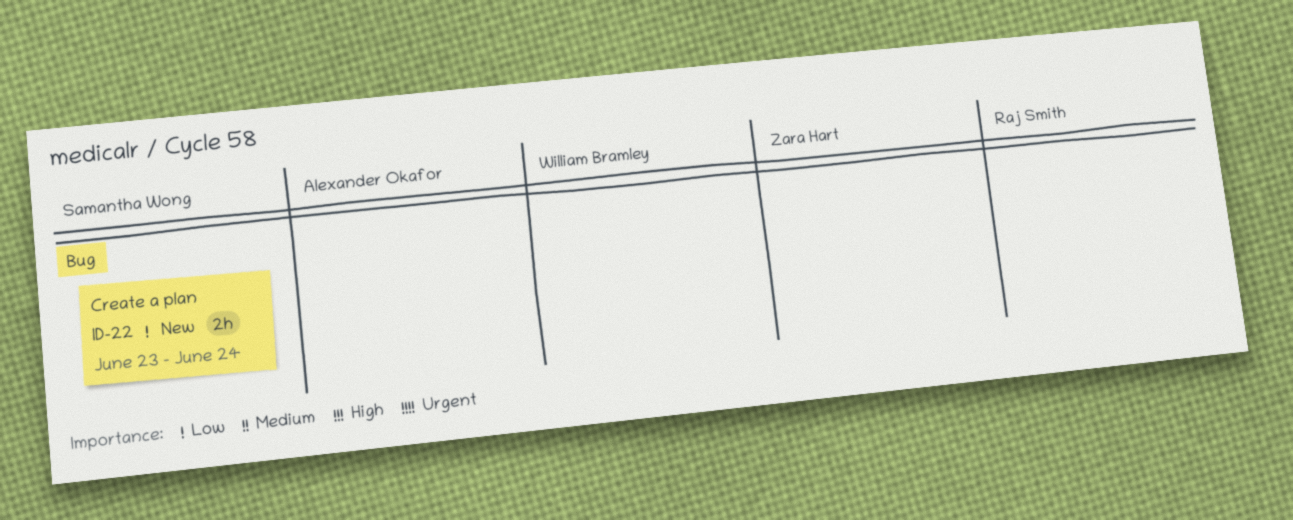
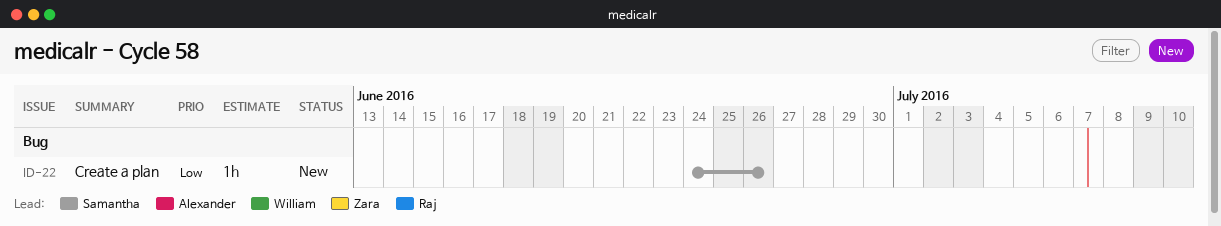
ID-22, estimate: 2h -> 1h
ID-22, start: Jun 23 -> Jun 24
ID-22, due: Jun 24 -> Jun 26

